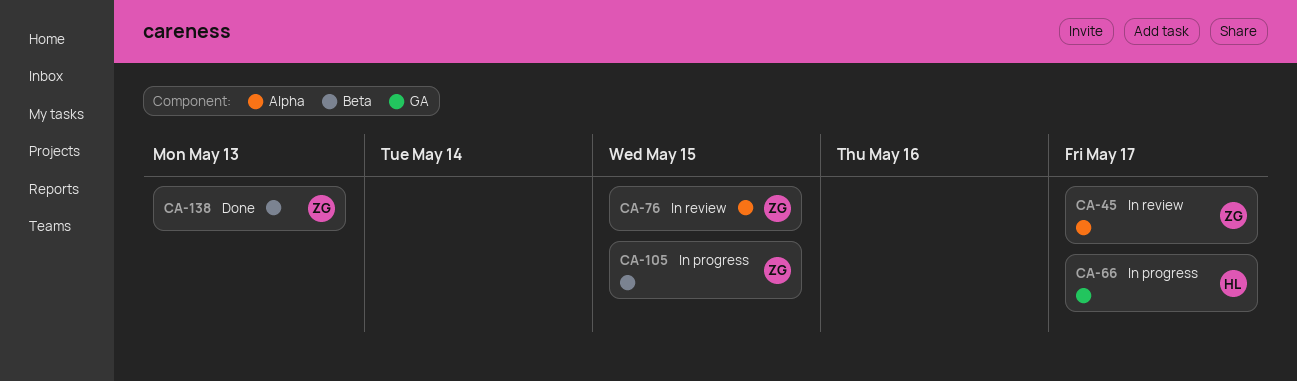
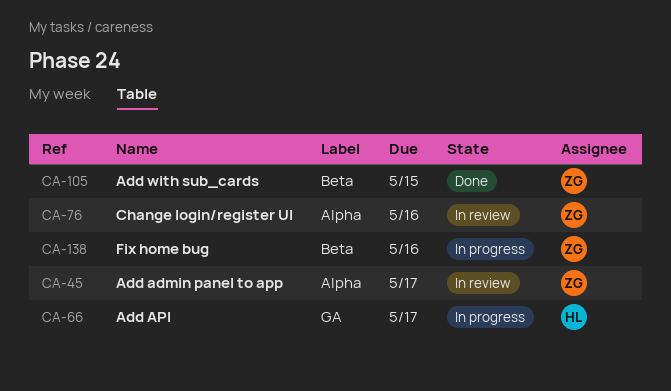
CA-76, due: May 15 -> May 16
CA-105, status: In progress -> Done
CA-138, status: Done -> In progress
CA-138, due: May 13 -> May 16

